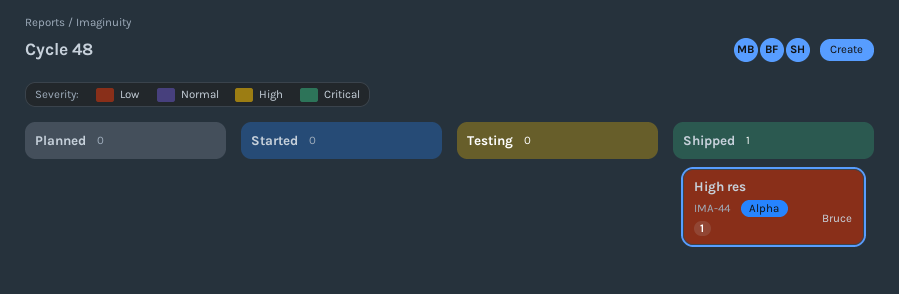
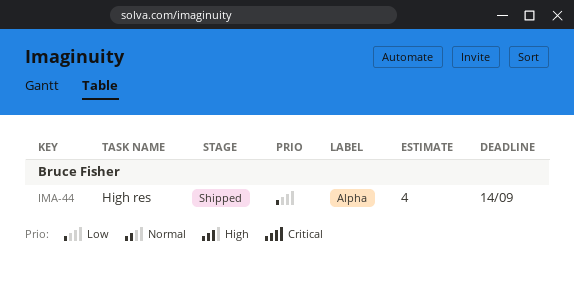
IMA-44, estimate: 1 -> 4

